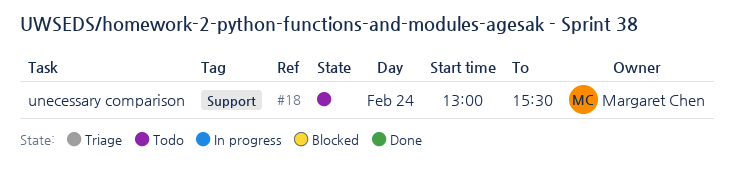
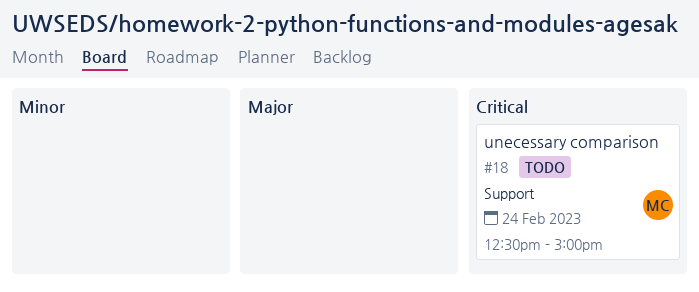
#18, begins: 13:00 -> 12:30
#18, ends: 15:30 -> 15:00

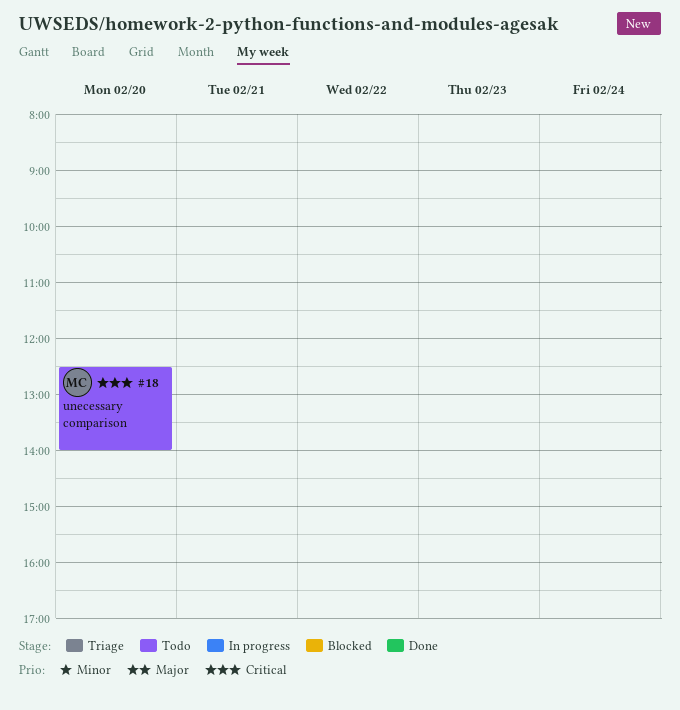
#18, day: Feb 24 -> Feb 20
#18, ends: 15:00 -> 14:00

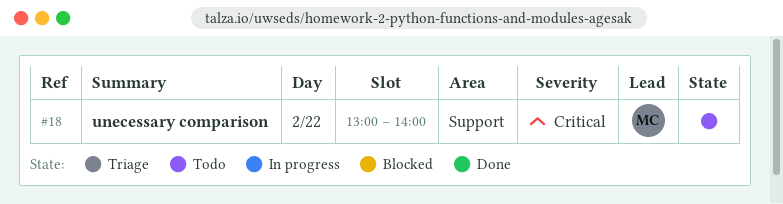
#18, day: Feb 20 -> Feb 22
#18, begins: 12:30 -> 13:00

